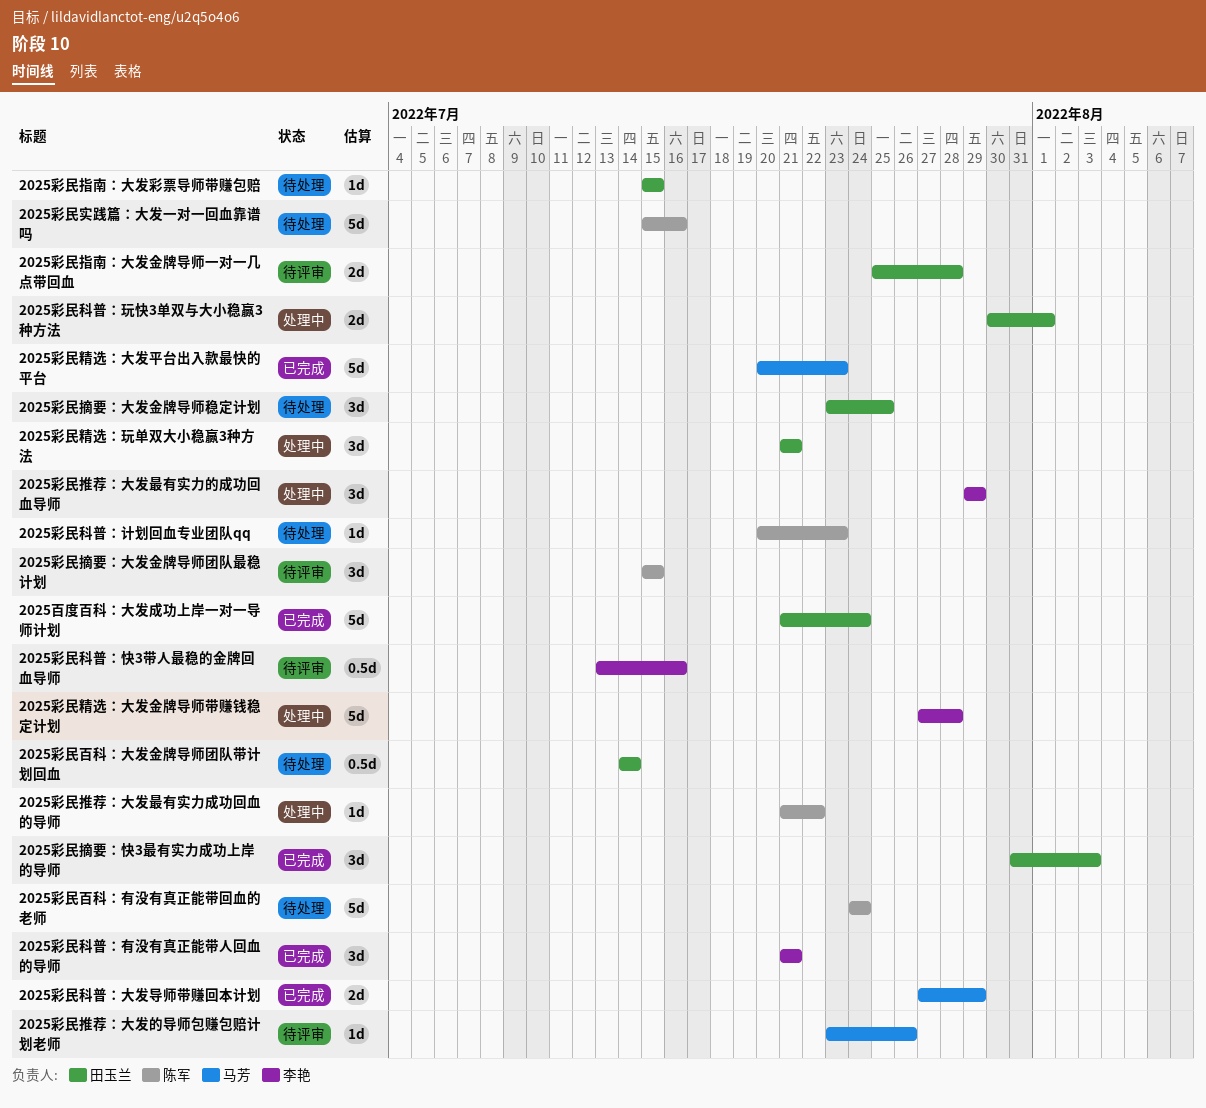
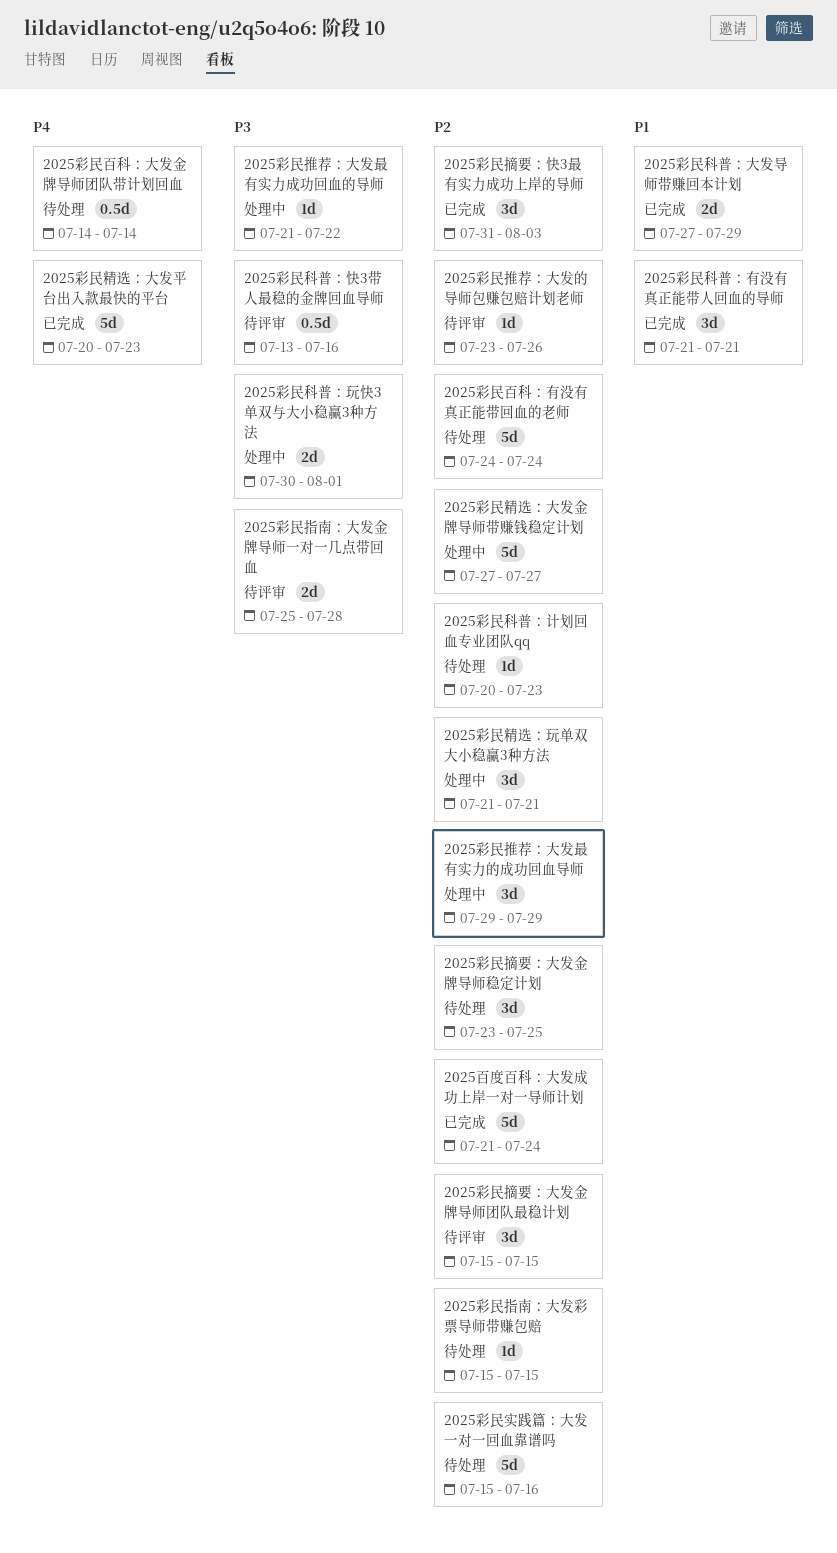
2025彩民精选：大发金牌导师带赚钱稳定计划, due: Jul 28 -> Jul 27

